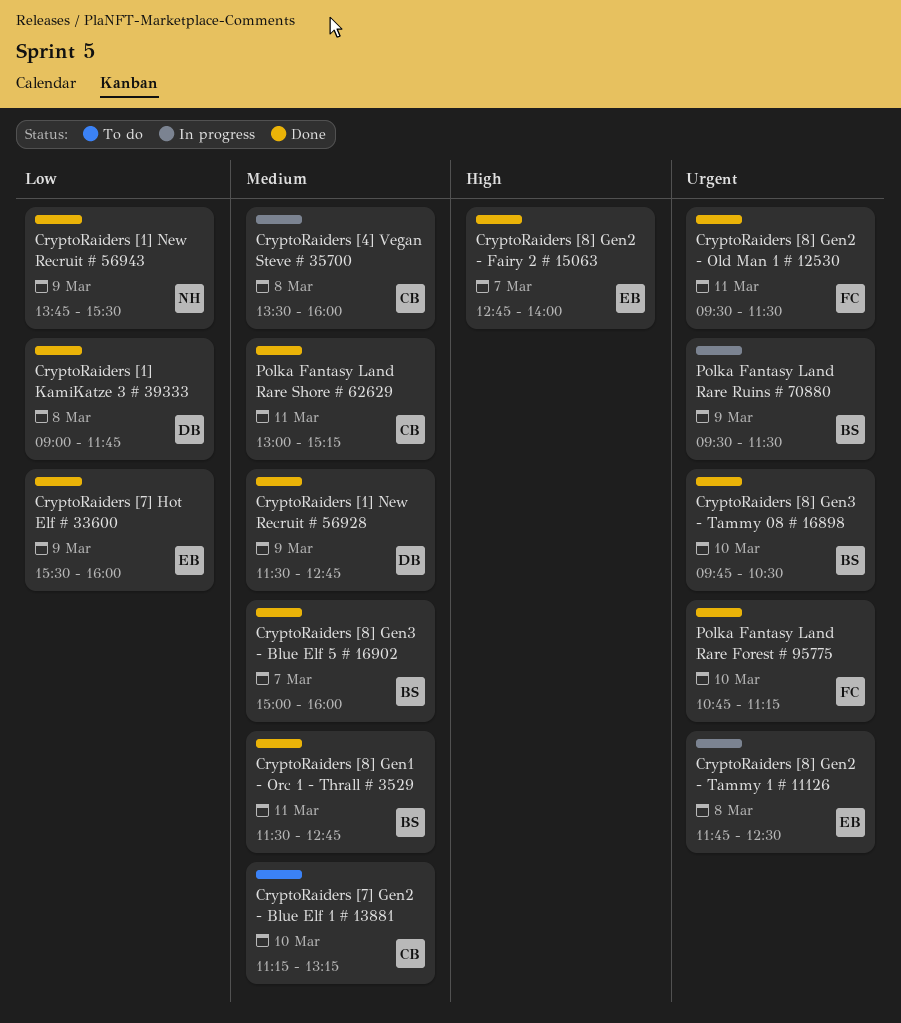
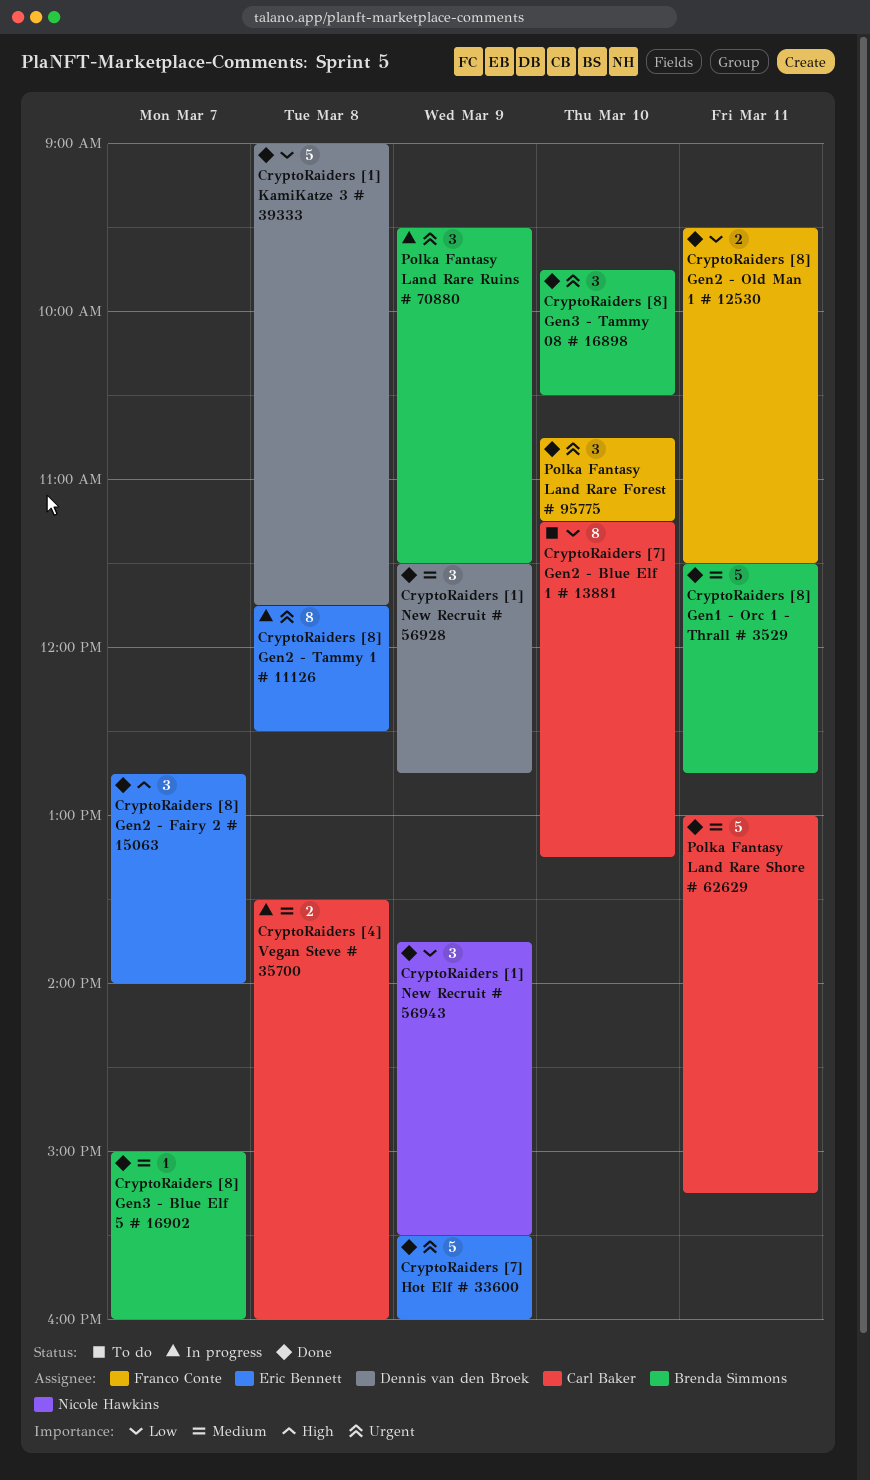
CryptoRaiders [7] Gen2 - Blue Elf 1 # 13881, priority: Medium -> Low
CryptoRaiders [7] Hot Elf # 33600, priority: Low -> Urgent
CryptoRaiders [8] Gen2 - Old Man 1 # 12530, priority: Urgent -> Low

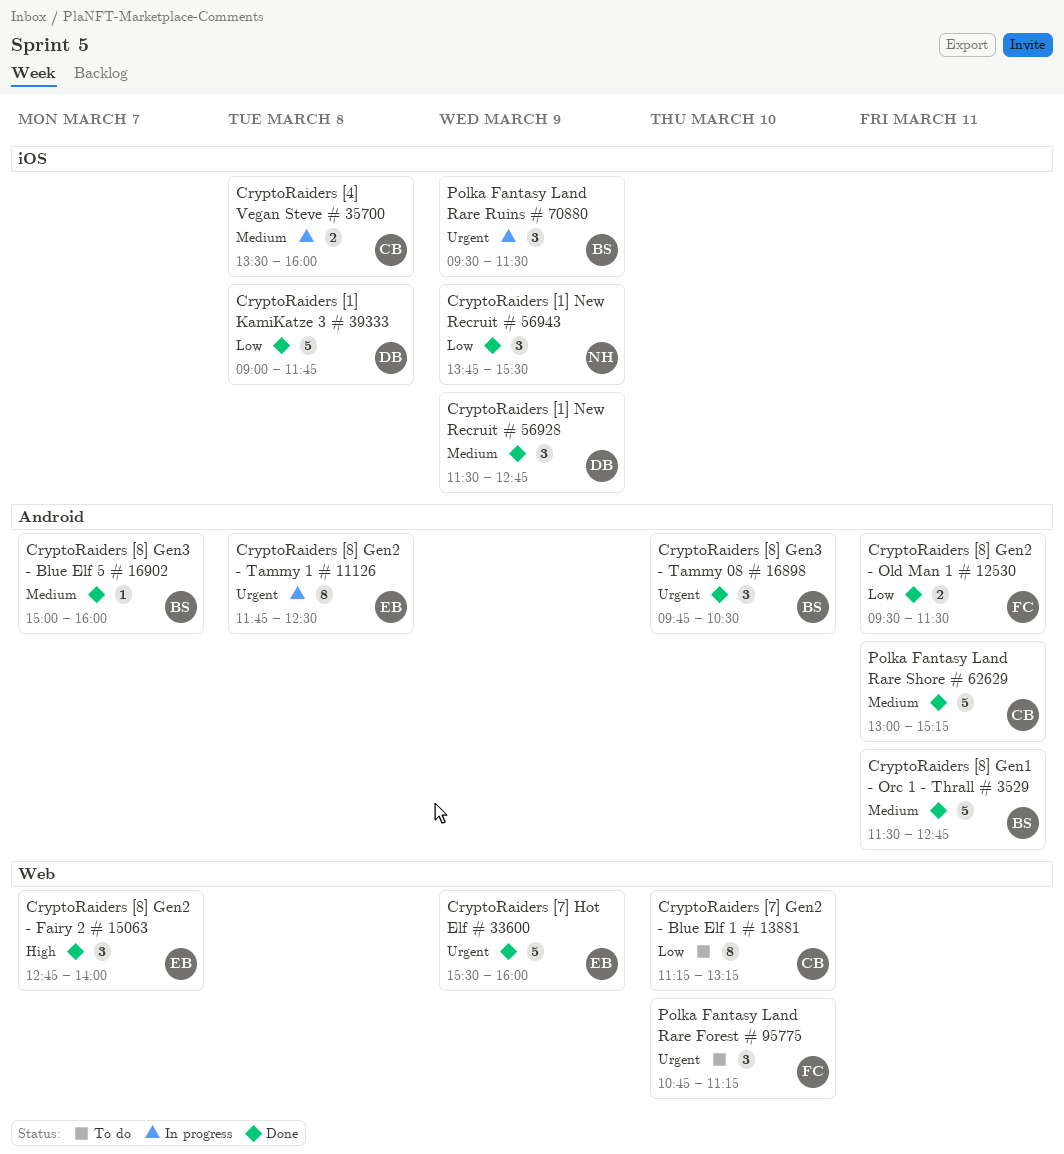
Polka Fantasy Land Rare Forest # 95775, status: Done -> To do

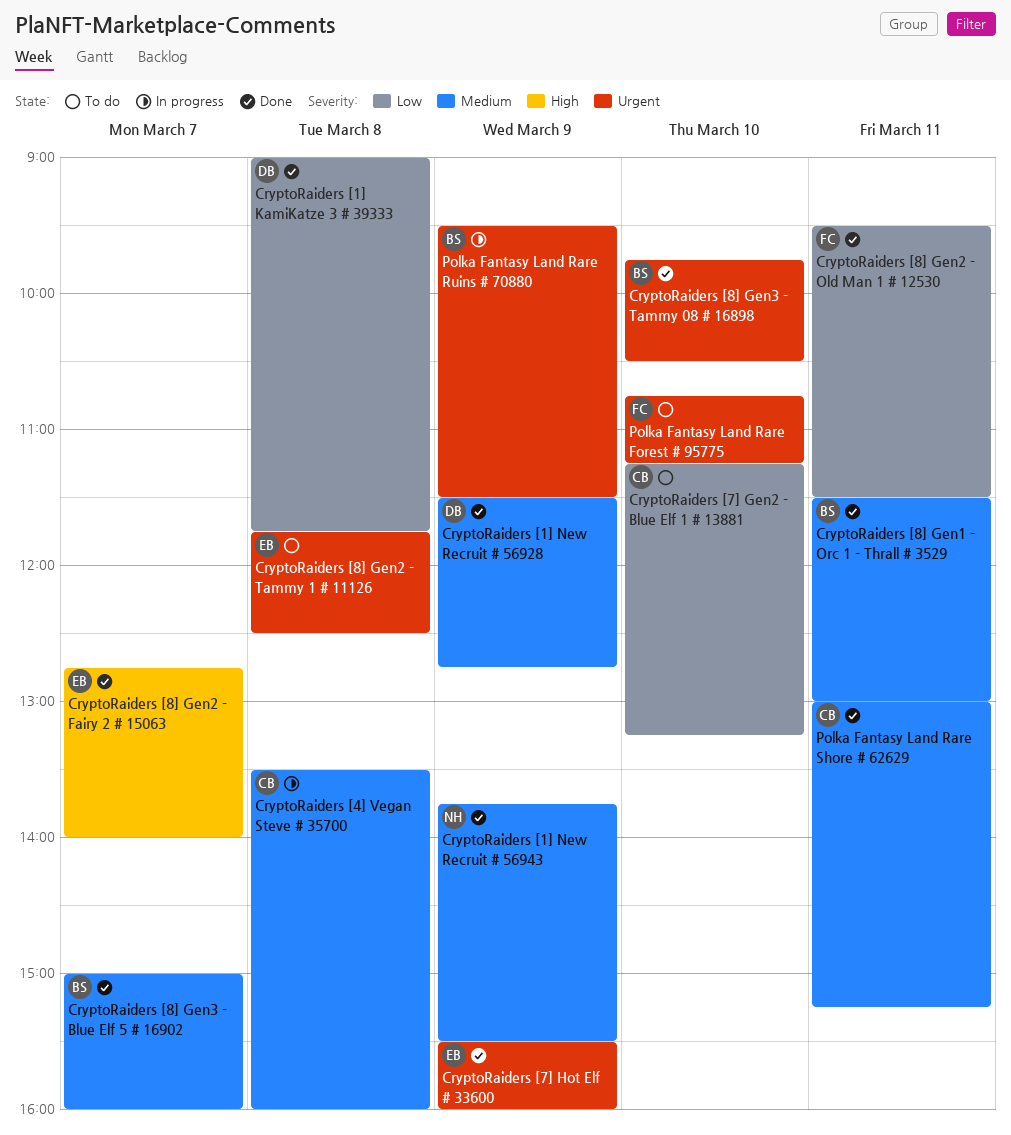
CryptoRaiders [1] New Recruit # 56943, priority: Low -> Medium
CryptoRaiders [8] Gen1 - Orc 1 - Thrall # 3529, ends: 12:45 -> 13:00
CryptoRaiders [8] Gen2 - Tammy 1 # 11126, status: In progress -> To do

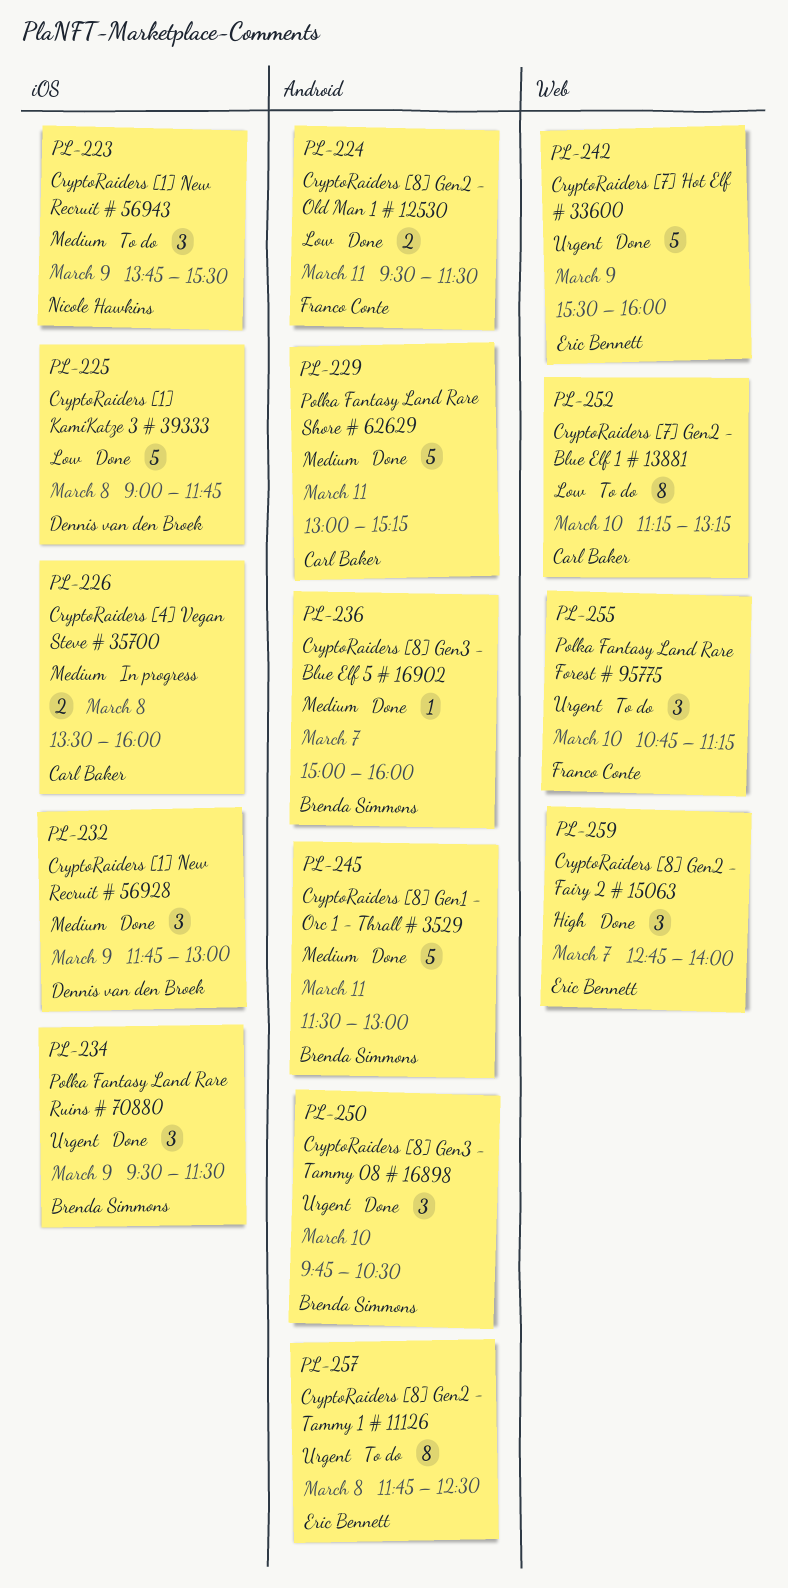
CryptoRaiders [1] New Recruit # 56928, begins: 11:30 -> 11:45
CryptoRaiders [1] New Recruit # 56928, ends: 12:45 -> 13:00
CryptoRaiders [1] New Recruit # 56943, status: Done -> To do
Polka Fantasy Land Rare Ruins # 70880, status: In progress -> Done

